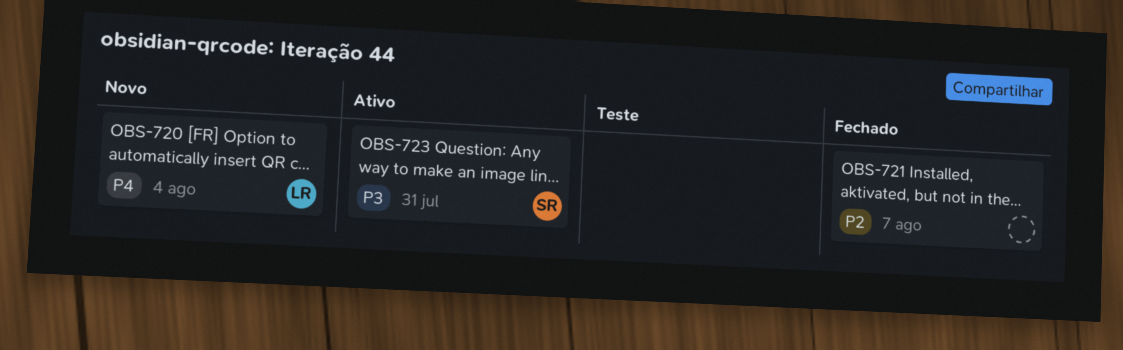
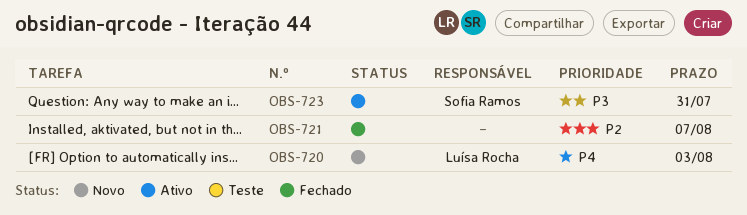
OBS-720, due: Aug 4 -> Aug 3

